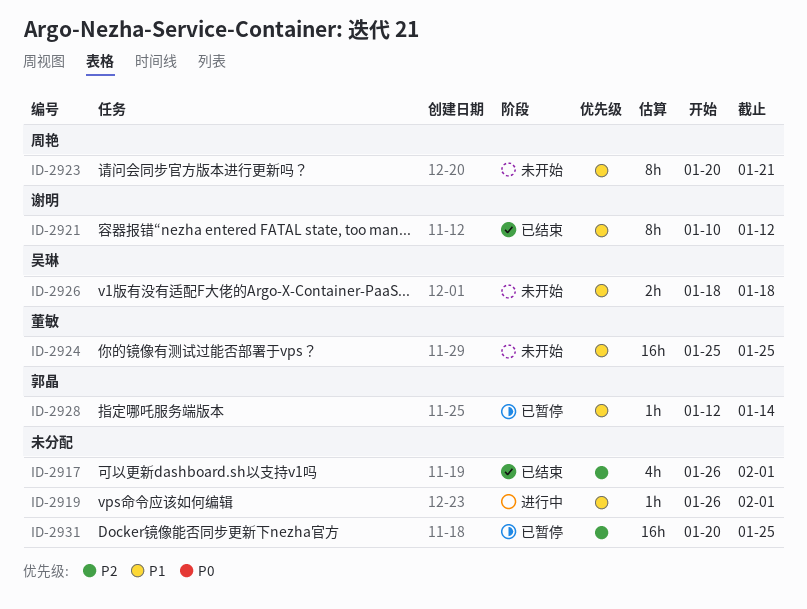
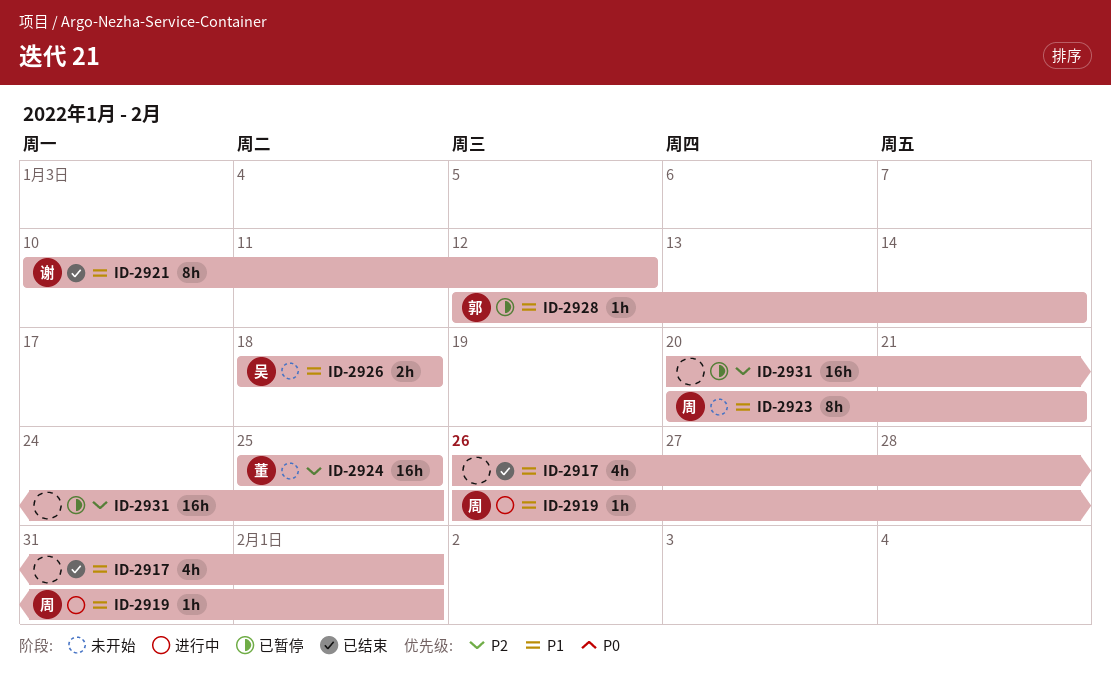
ID-2917, priority: P2 -> P1
ID-2919, owner: none -> 周艳
ID-2924, priority: P1 -> P2

